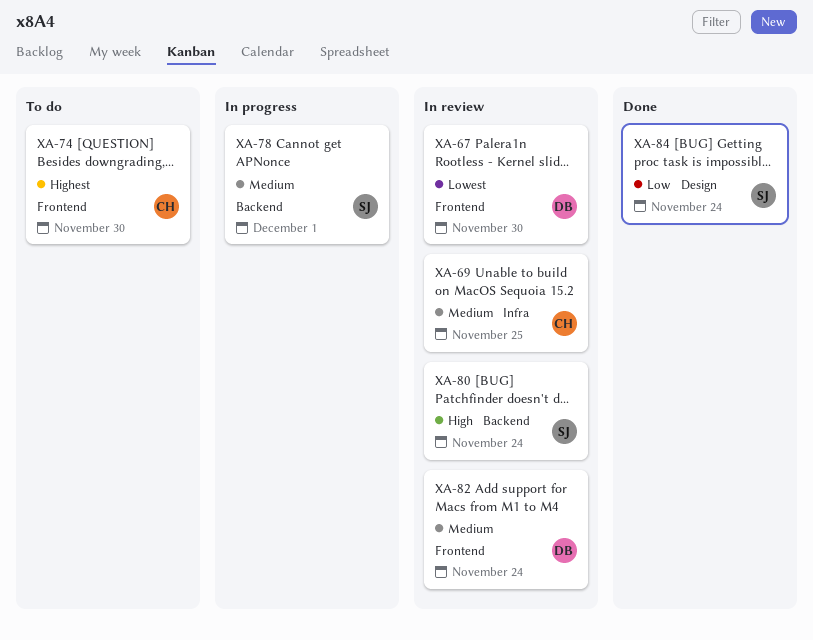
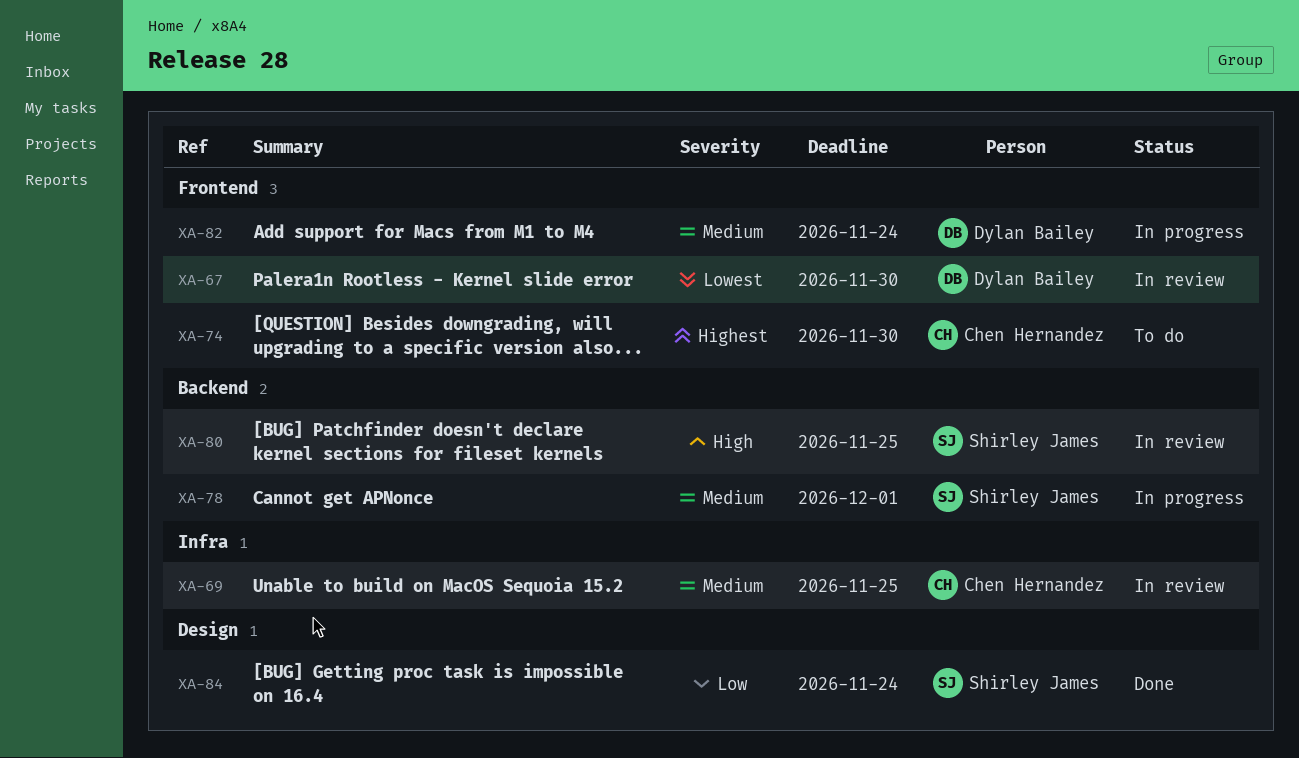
XA-80, due: Nov 24 -> Nov 25
XA-82, status: In review -> In progress

